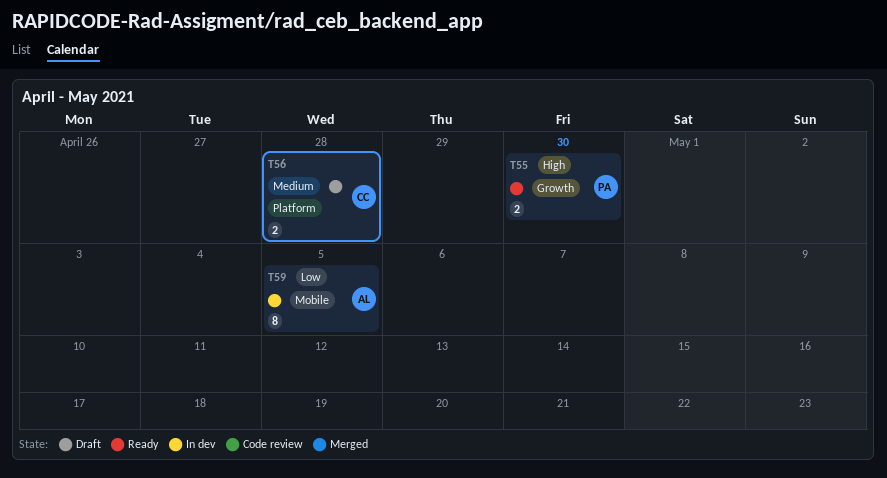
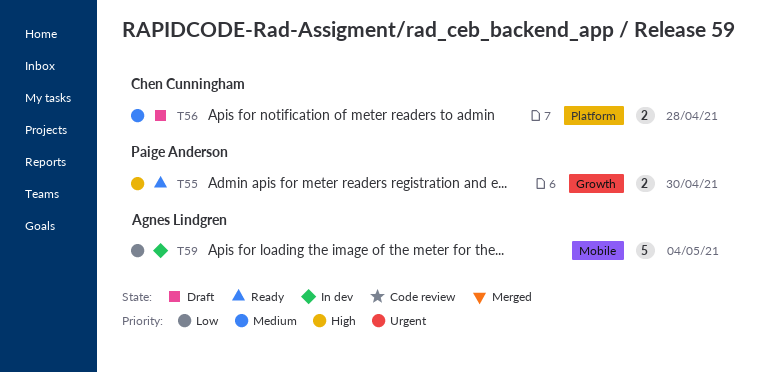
T59, estimate: 8 -> 5
T59, due: May 5 -> May 4

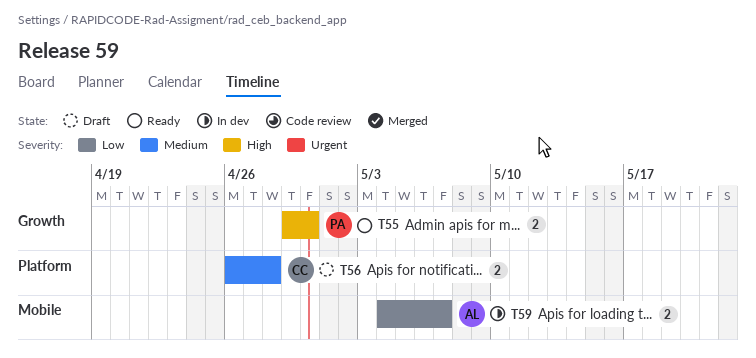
T59, estimate: 5 -> 2
T59, due: May 4 -> May 7

